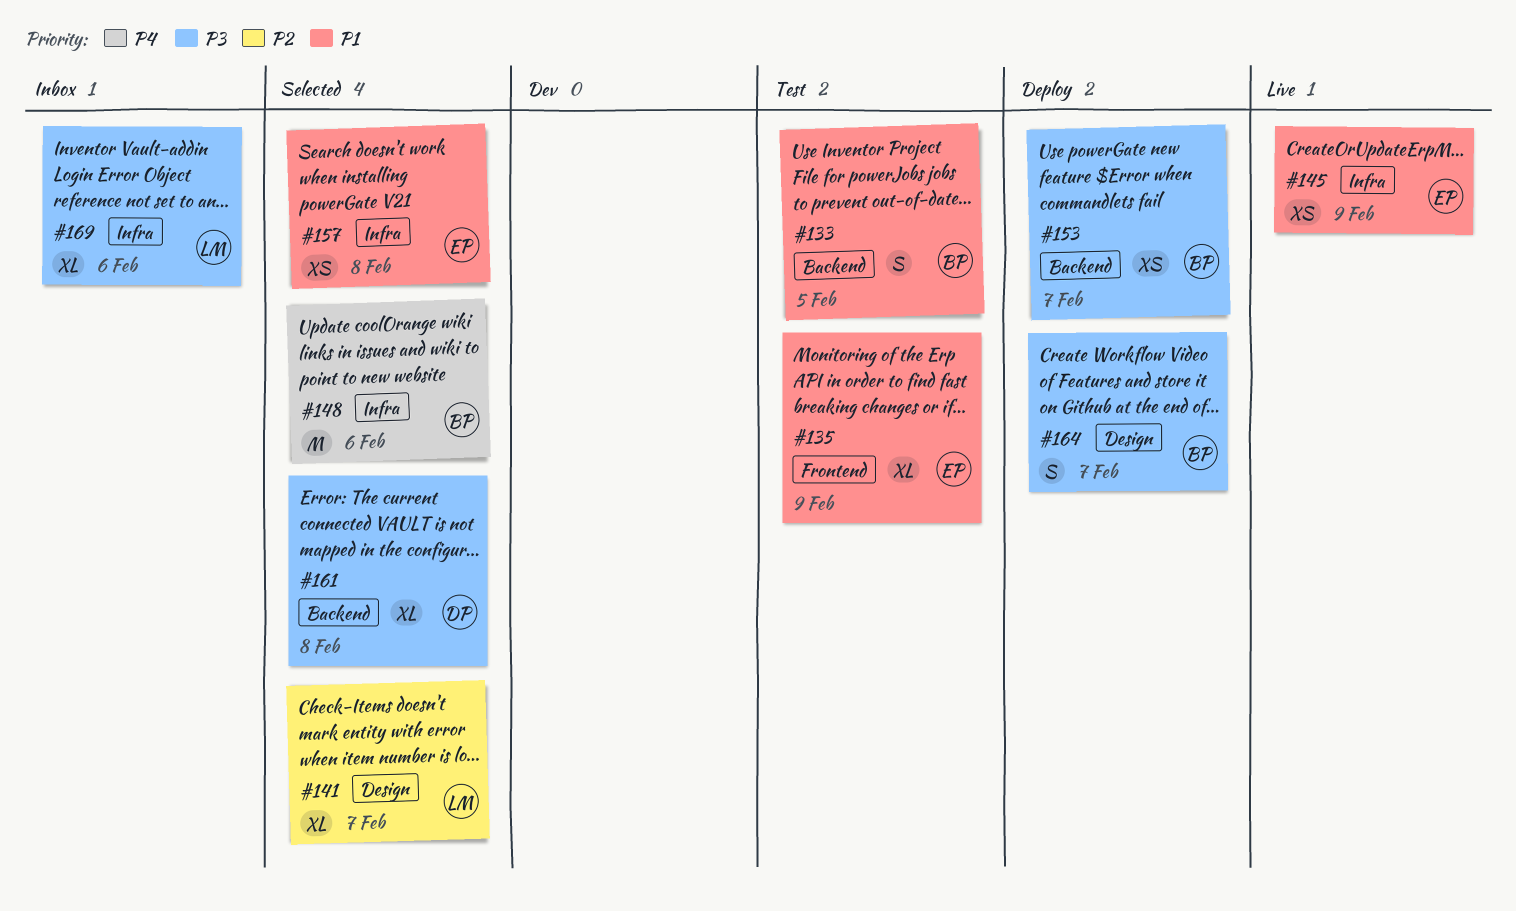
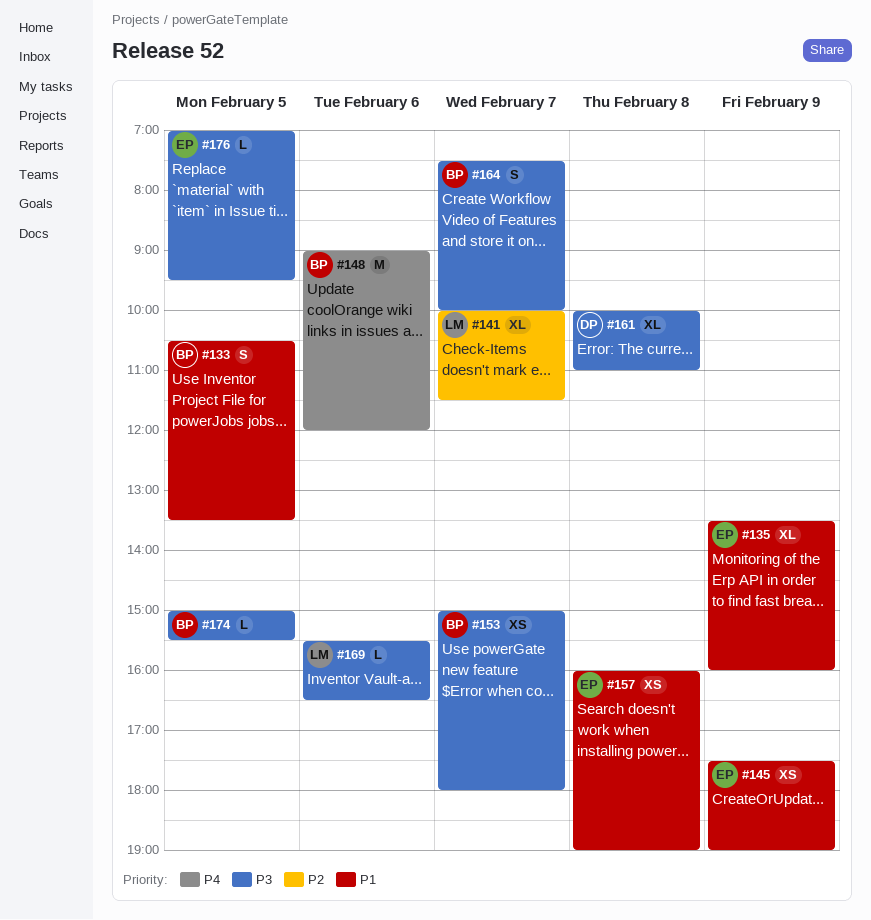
#169, estimate: XL -> L
#174: none -> present
#176: none -> present

